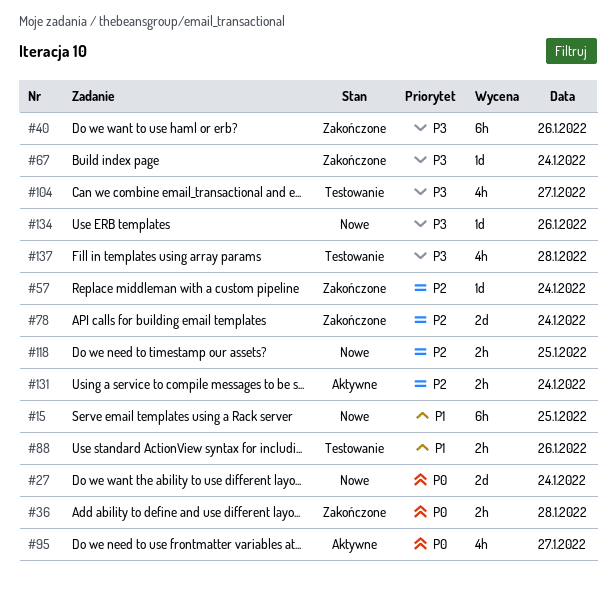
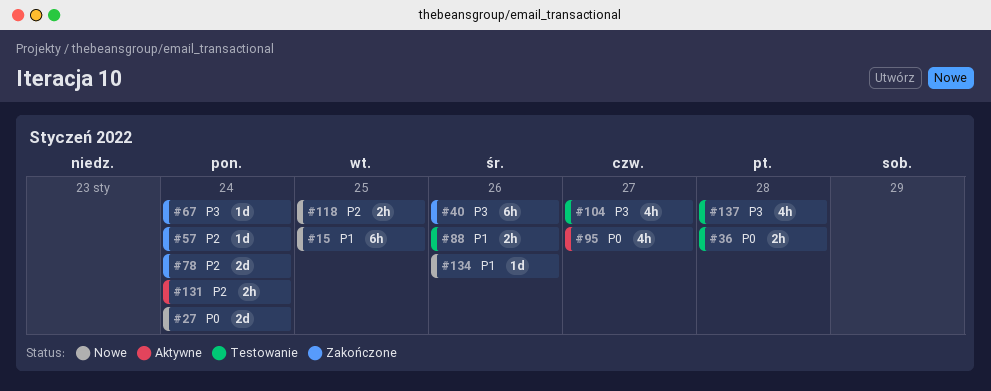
#36, status: Zakończone -> Testowanie
#134, priority: P3 -> P1

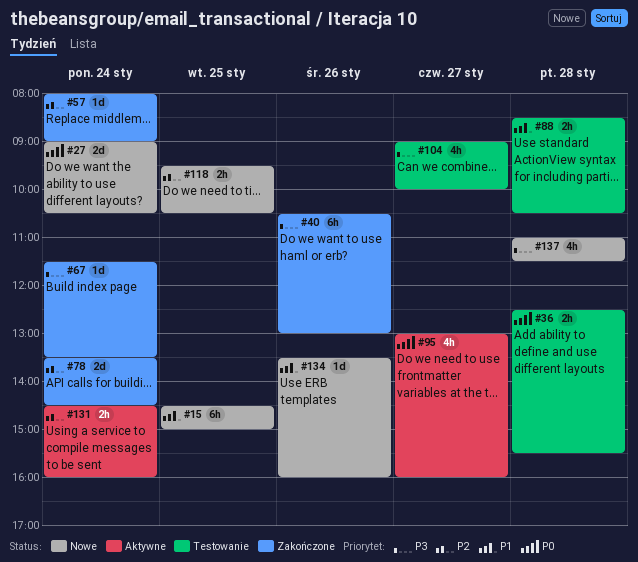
#88, day: Jan 26 -> Jan 28
#137, status: Testowanie -> Nowe

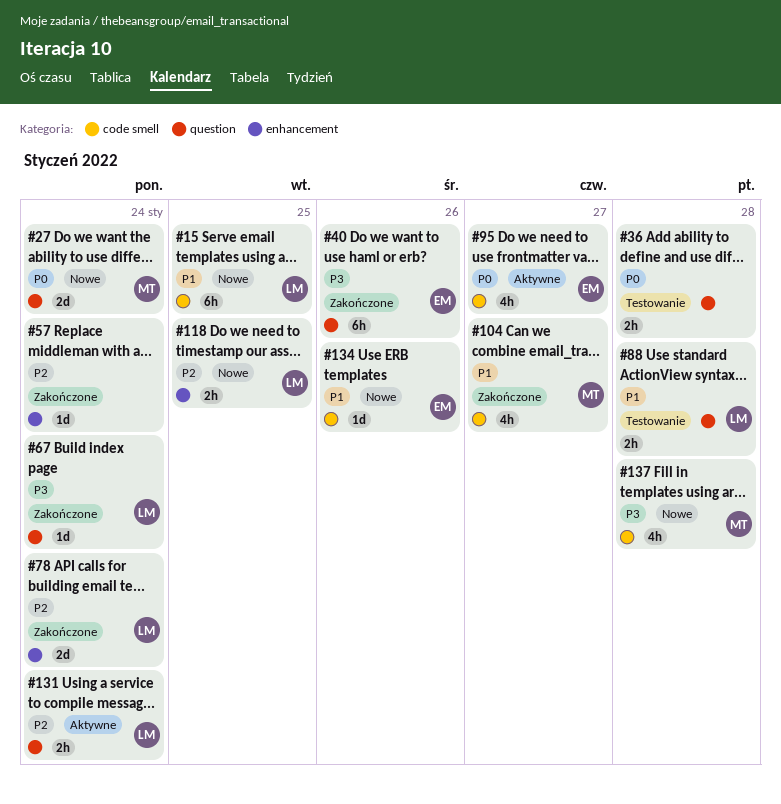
#104, status: Testowanie -> Zakończone
#104, priority: P3 -> P1

